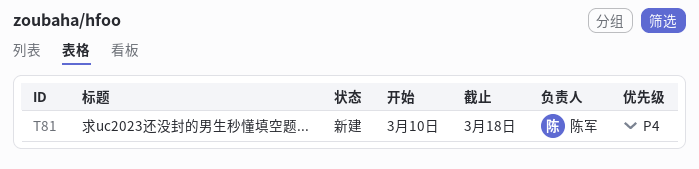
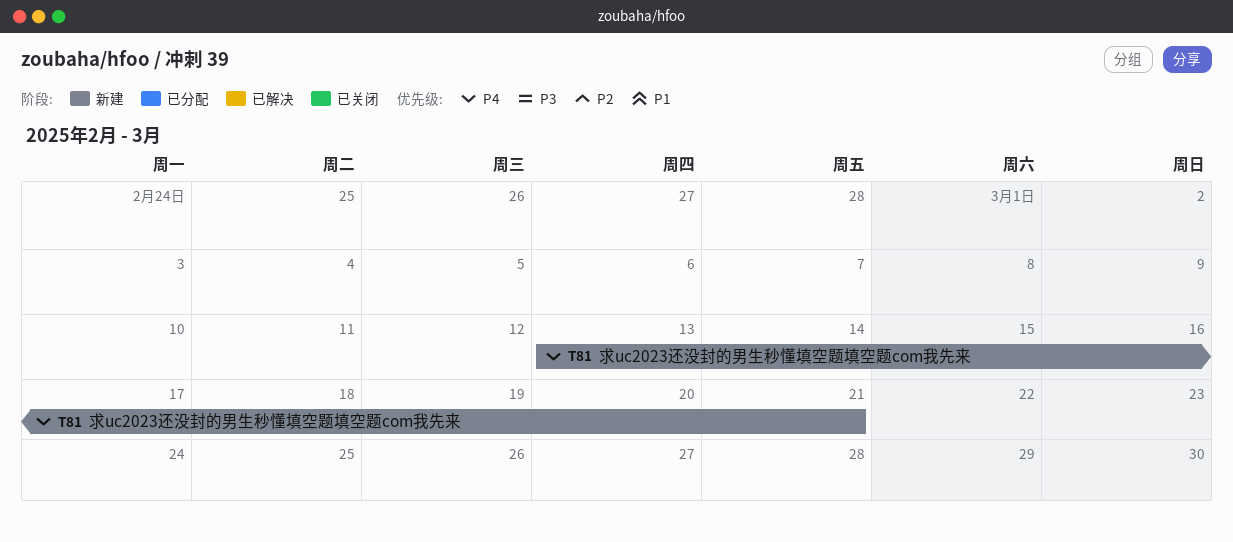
T81, start: Mar 10 -> Mar 13
T81, due: Mar 18 -> Mar 21

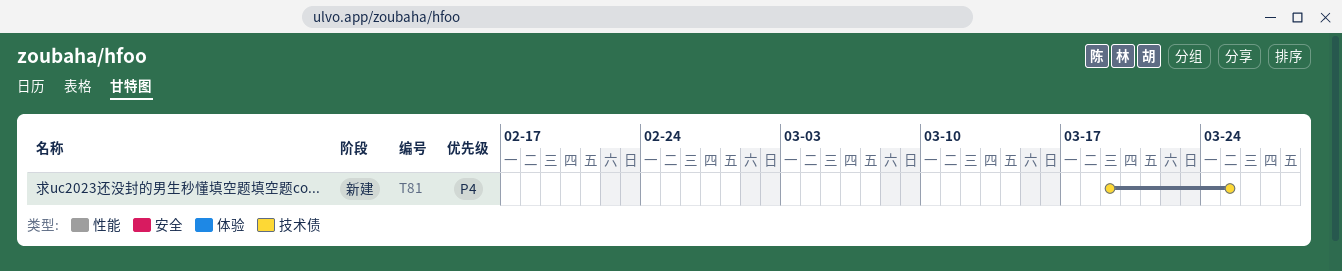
T81, start: Mar 13 -> Mar 19
T81, due: Mar 21 -> Mar 25

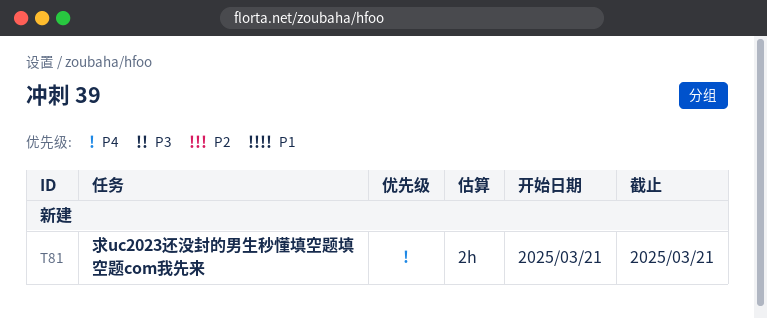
T81, start: Mar 19 -> Mar 21
T81, due: Mar 25 -> Mar 21

